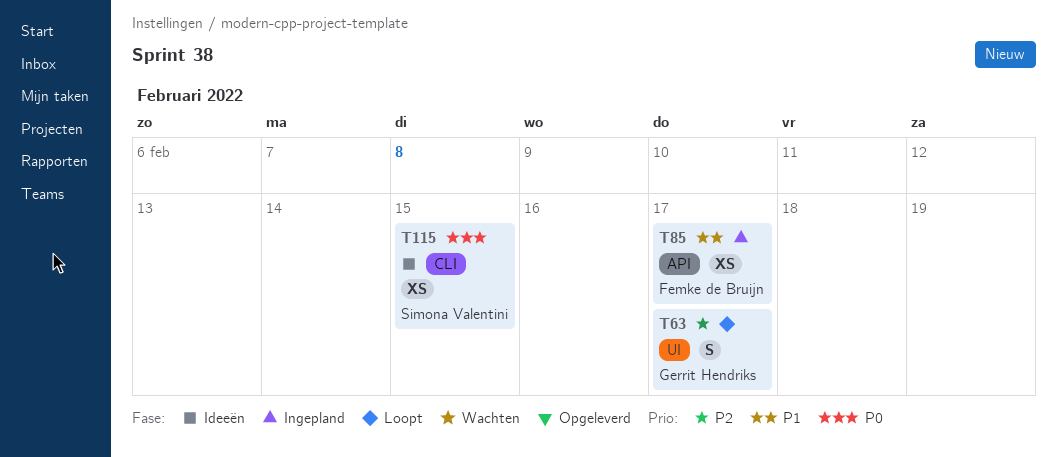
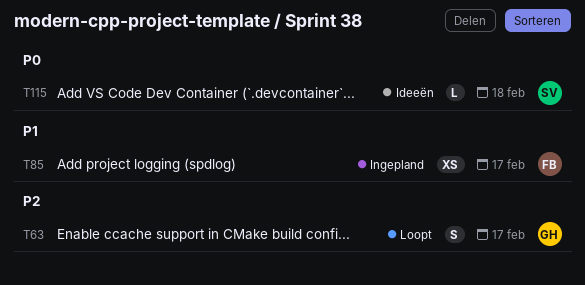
T115, estimate: XS -> L
T115, due: Feb 15 -> Feb 18

